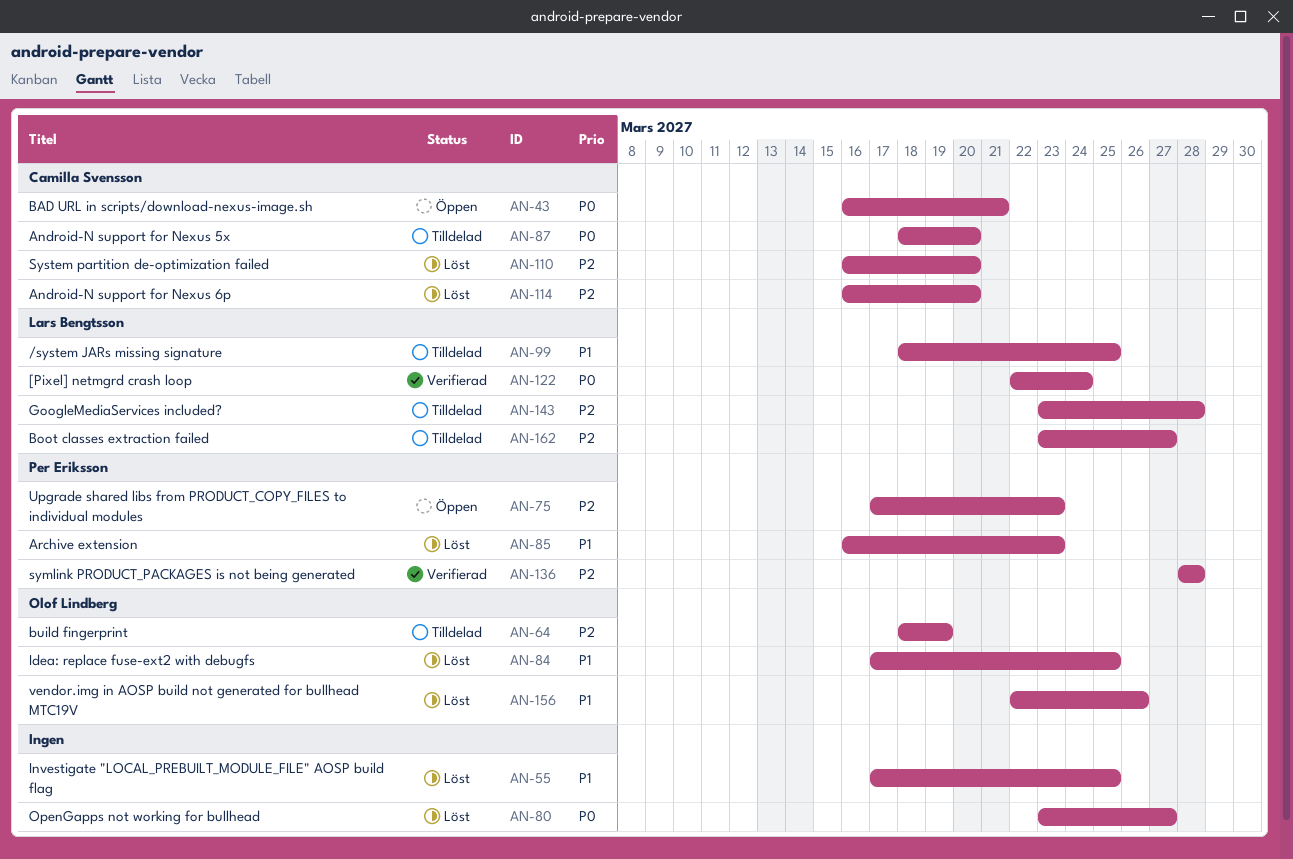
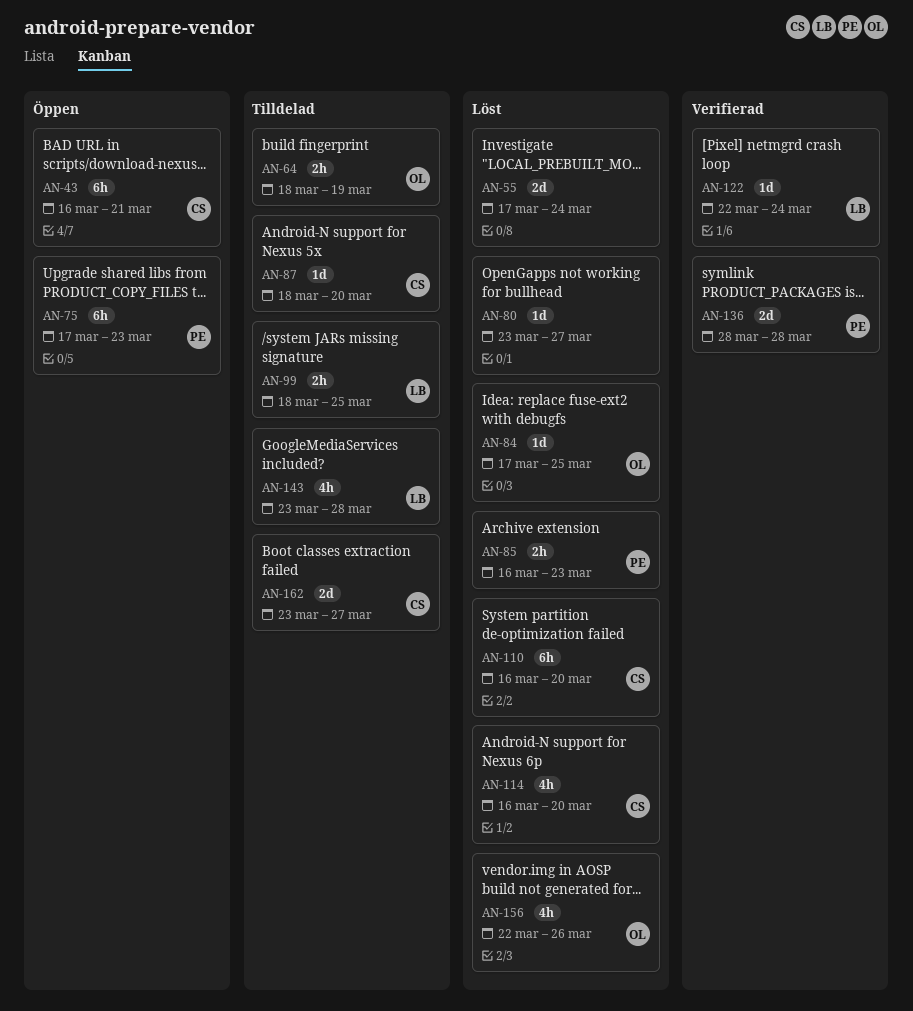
AN-55, due: Mar 25 -> Mar 24
AN-162, owner: Lars Bengtsson -> Camilla Svensson

